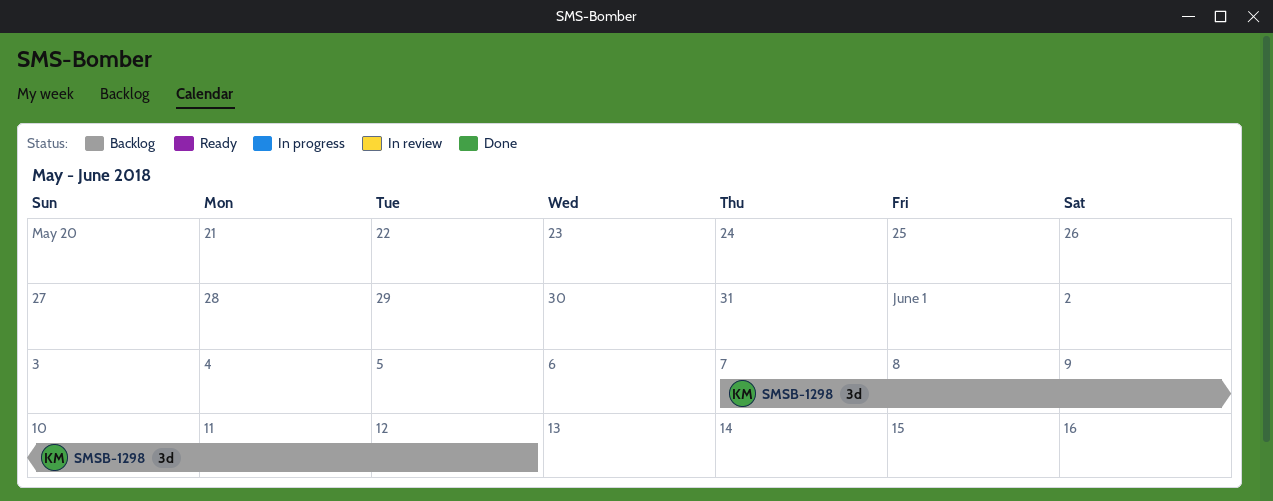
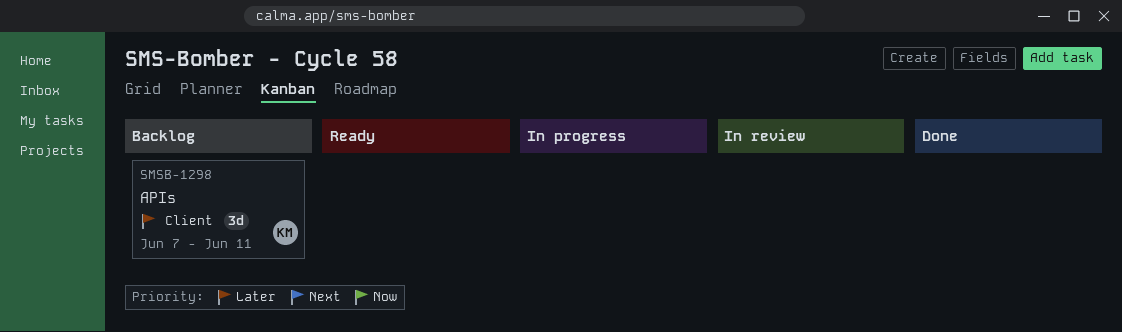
SMSB-1298, due: Jun 12 -> Jun 11

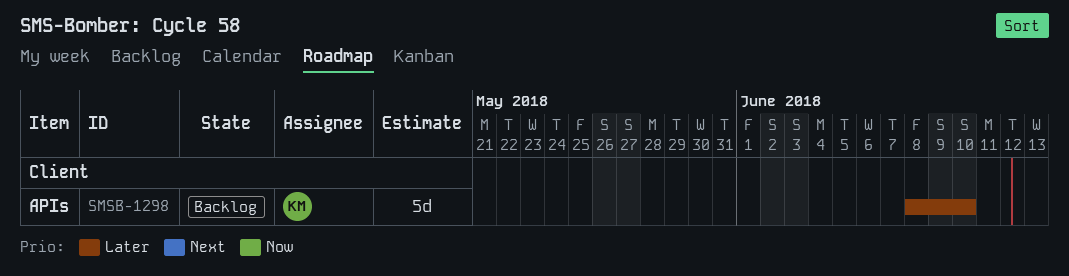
SMSB-1298, estimate: 3d -> 5d
SMSB-1298, start: Jun 7 -> Jun 8
SMSB-1298, due: Jun 11 -> Jun 10

